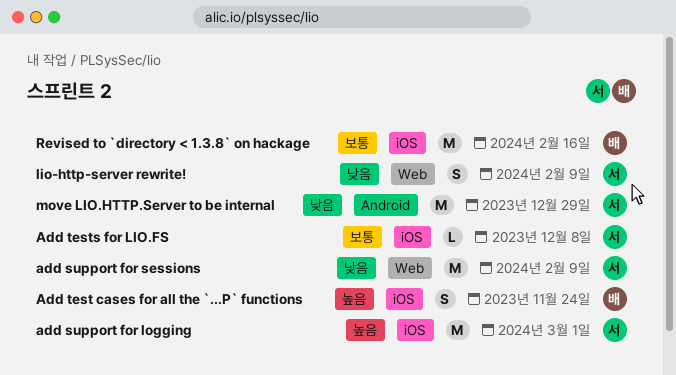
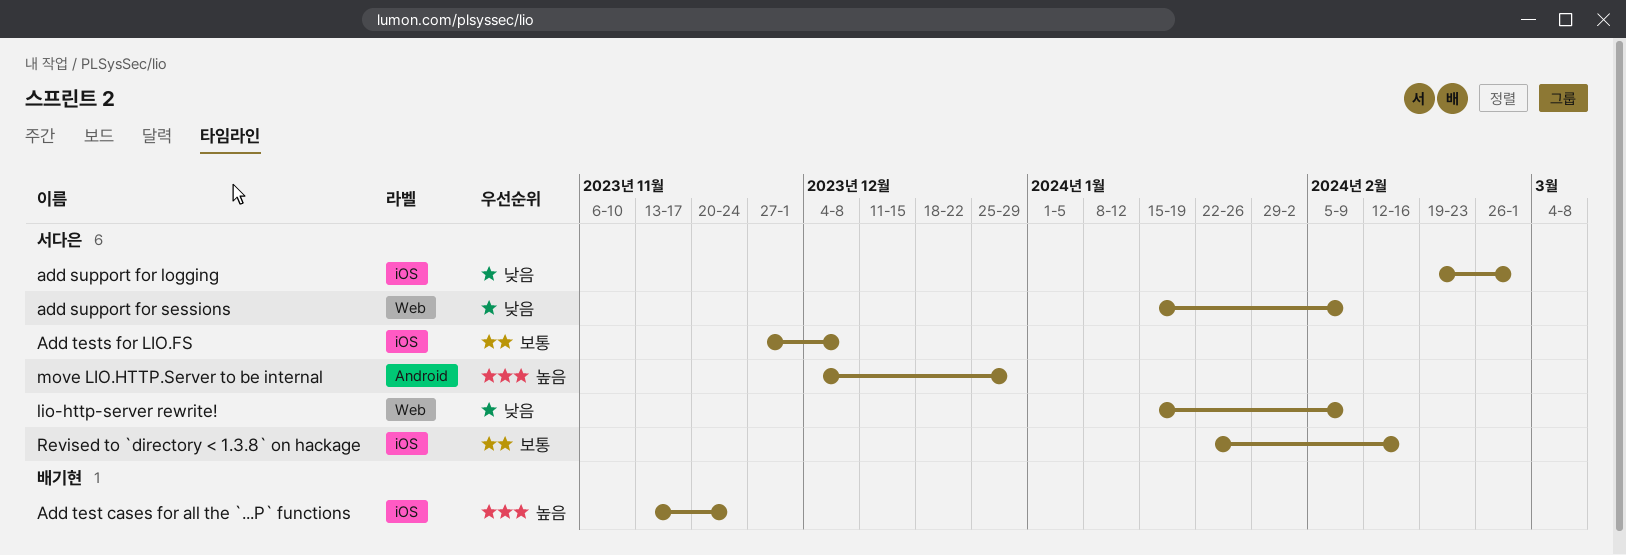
add support for logging, priority: 높음 -> 낮음
move LIO.HTTP.Server to be internal, priority: 낮음 -> 높음
Revised to `directory < 1.3.8` on hackage, owner: 배기현 -> 서다은

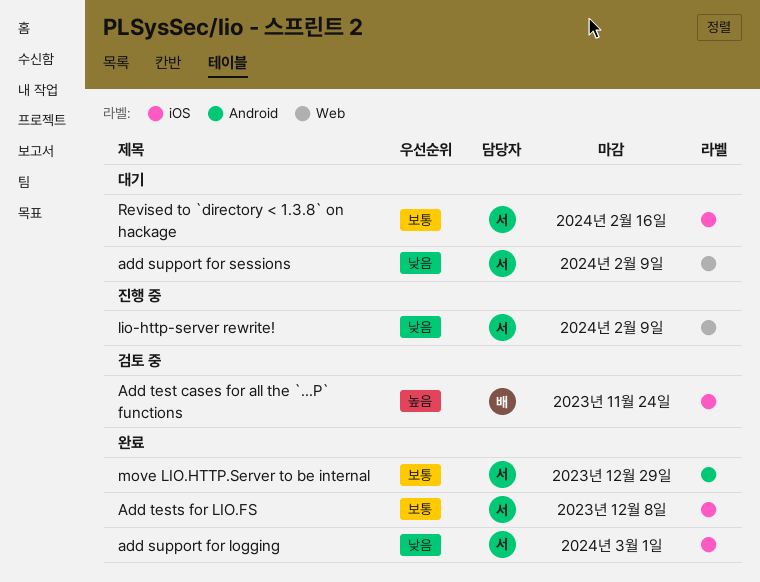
move LIO.HTTP.Server to be internal, priority: 높음 -> 보통

